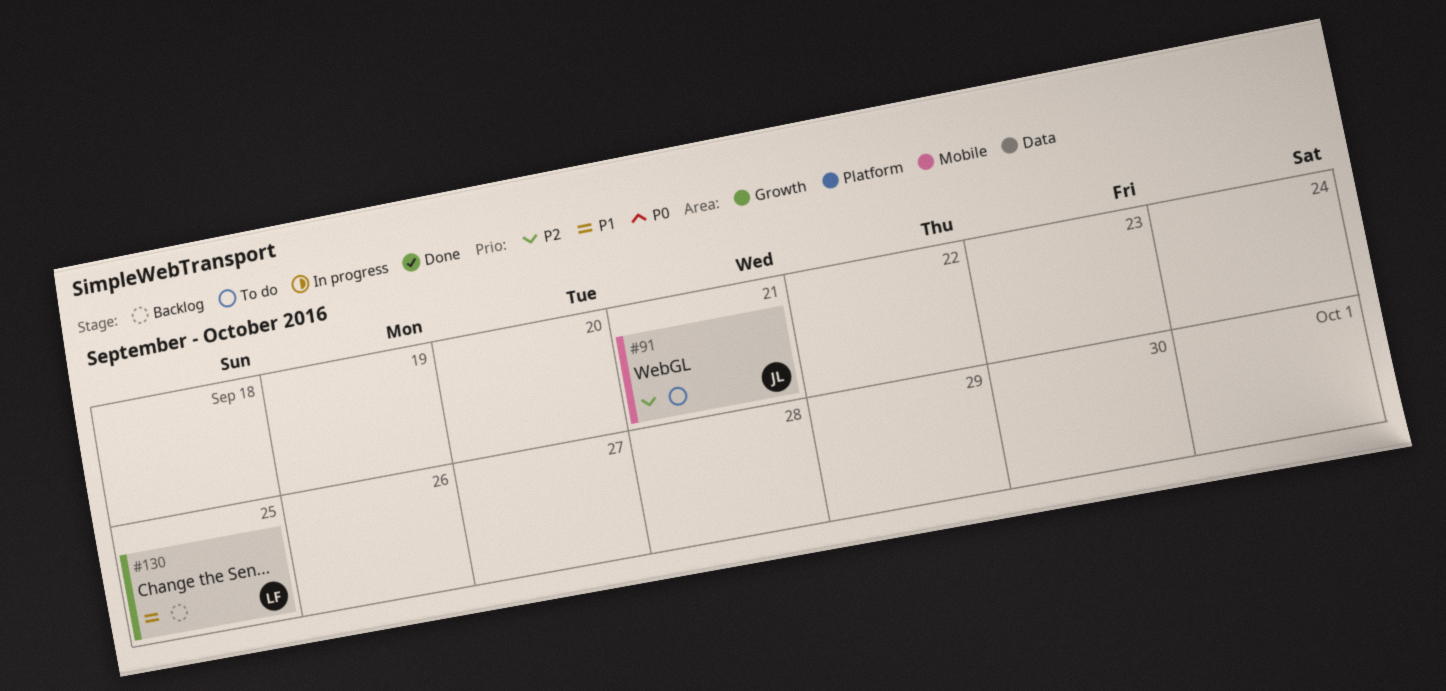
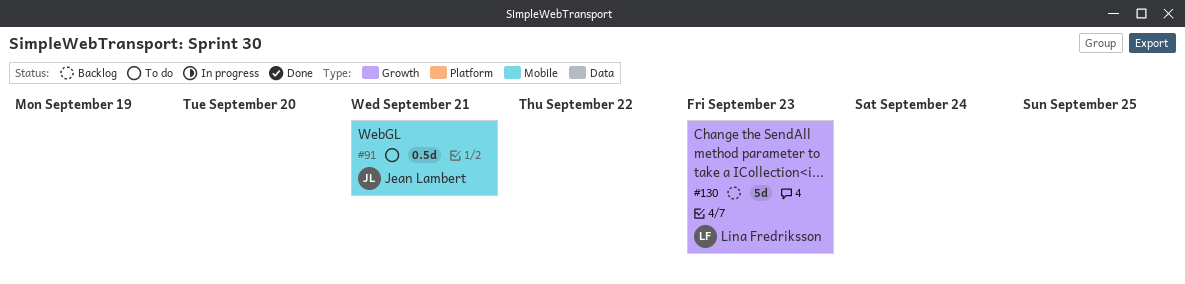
#130, due: Sep 25 -> Sep 23

